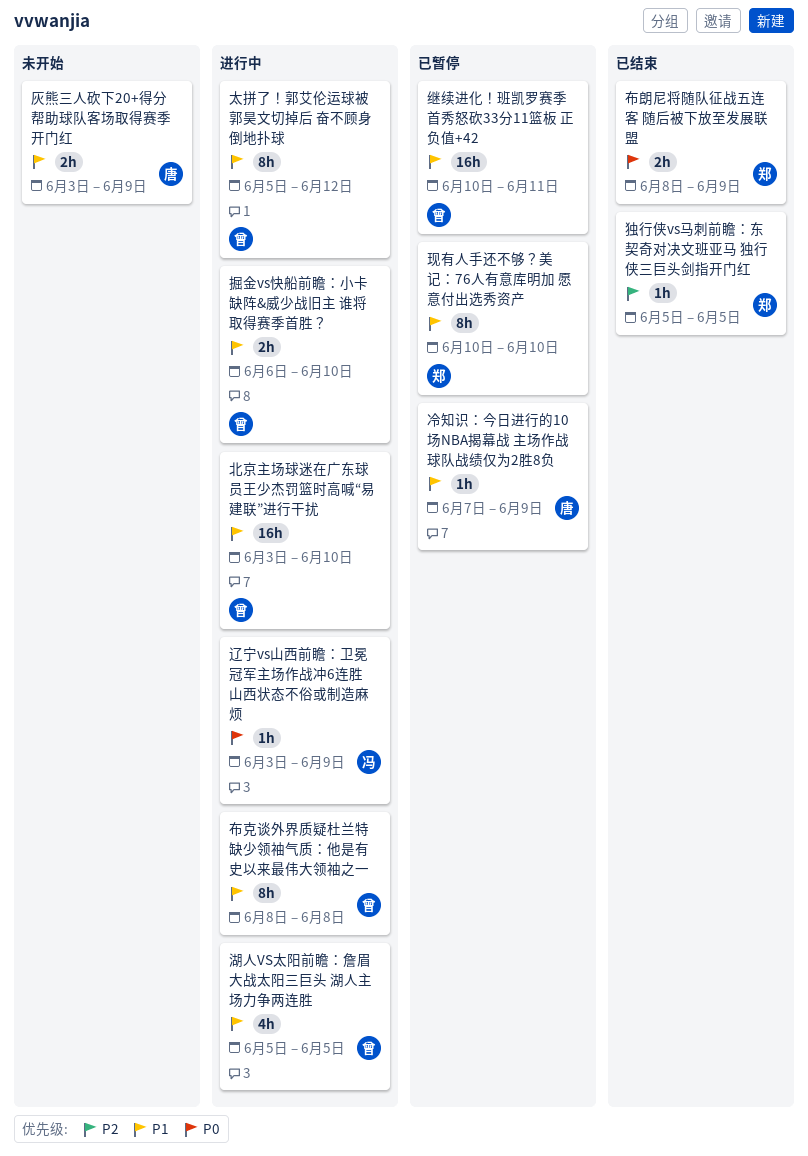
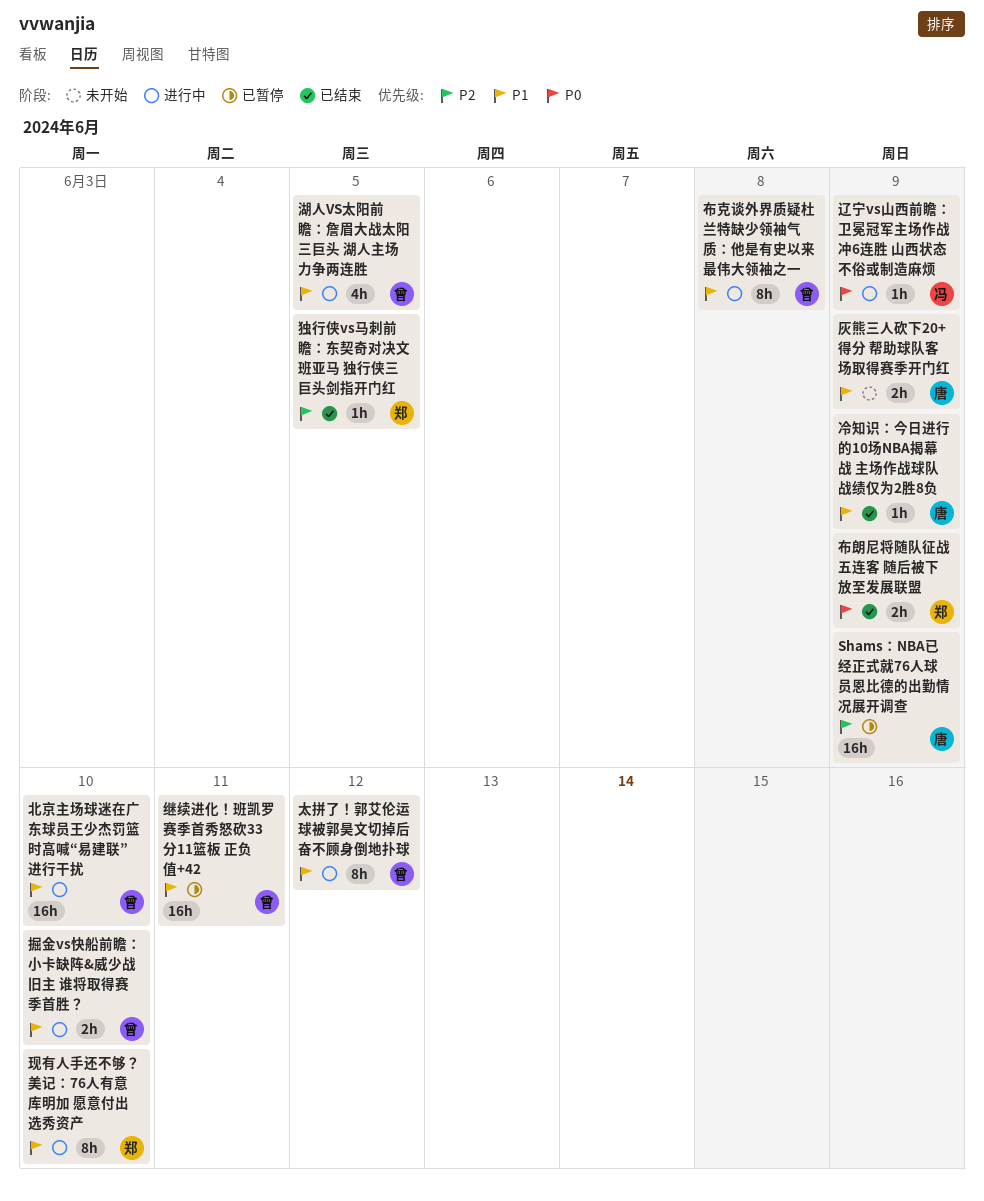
Shams：NBA已经正式就76人球员恩比德的出勤情况展开调查: none -> present
冷知识：今日进行的10场NBA揭幕战 主场作战球队战绩仅为2胜8负, status: 已暂停 -> 已结束
现有人手还不够？美记：76人有意库明加 愿意付出选秀资产, status: 已暂停 -> 进行中

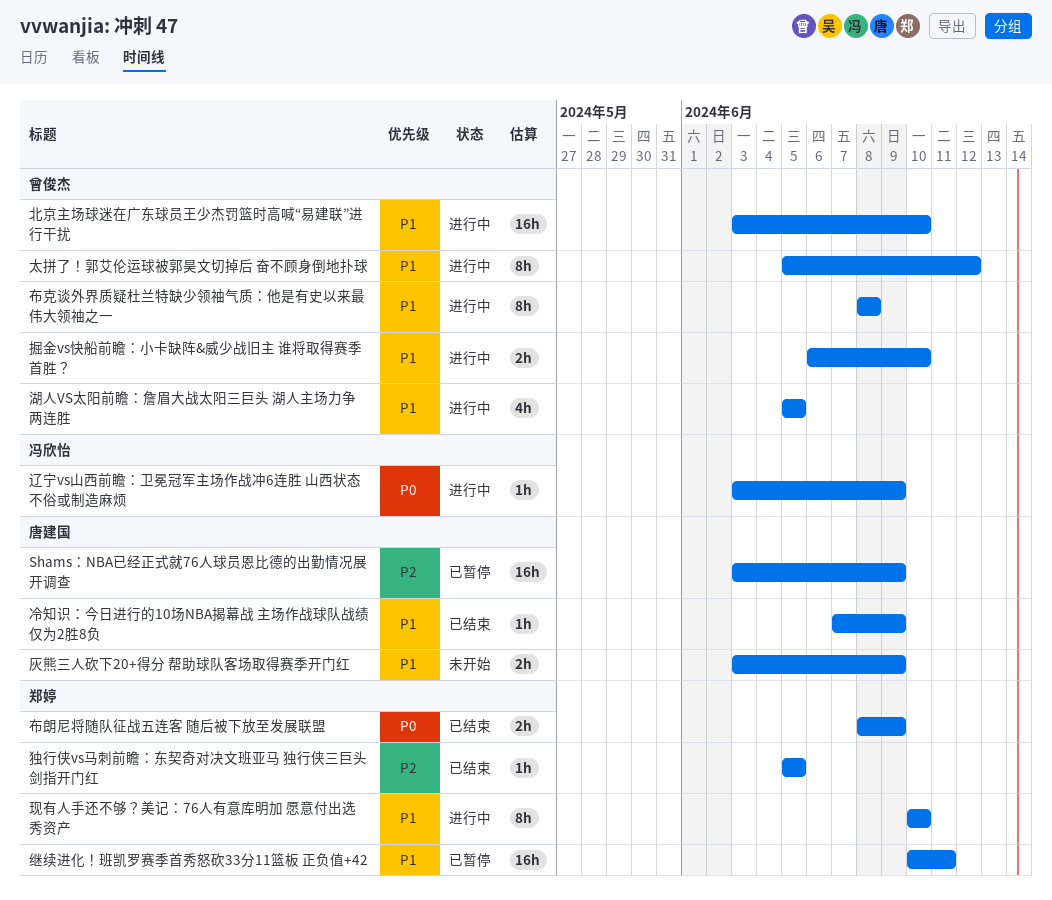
继续进化！班凯罗赛季首秀怒砍33分11篮板 正负值+42, owner: 曾俊杰 -> 郑婷

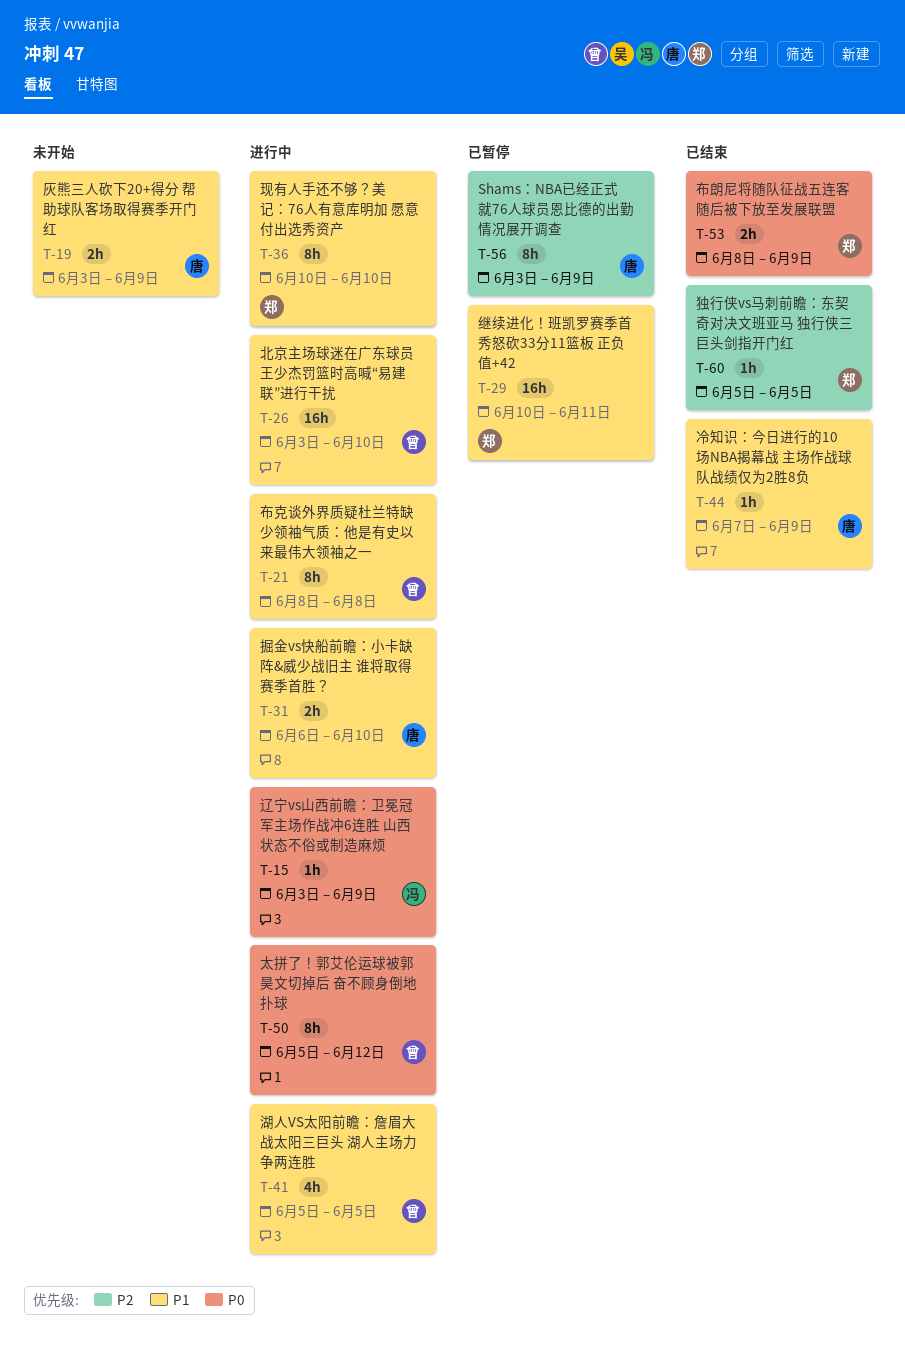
Shams：NBA已经正式就76人球员恩比德的出勤情况展开调查, estimate: 16h -> 8h
太拼了！郭艾伦运球被郭昊文切掉后 奋不顾身倒地扑球, priority: P1 -> P0
掘金vs快船前瞻：小卡缺阵&威少战旧主 谁将取得赛季首胜？, owner: 曾俊杰 -> 唐建国

